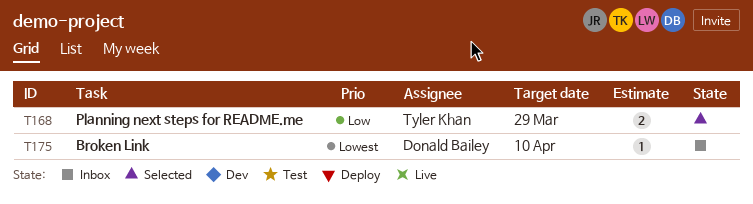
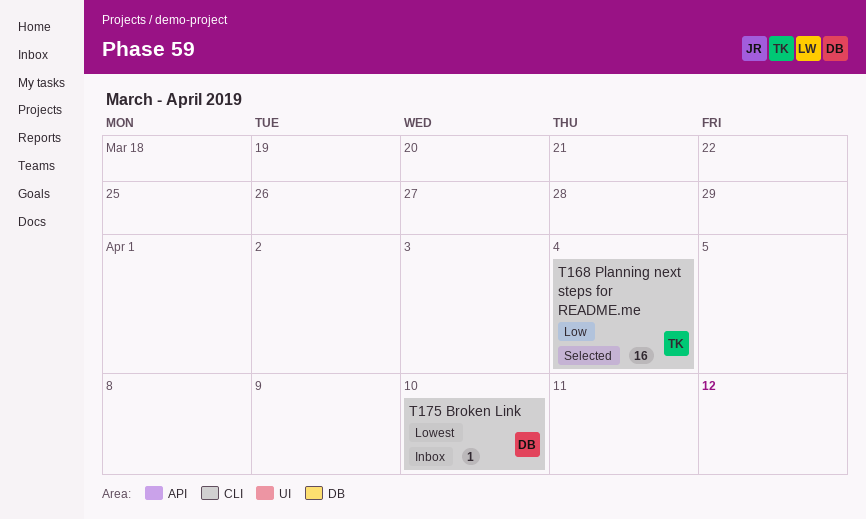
T168, estimate: 2 -> 16
T168, due: Mar 29 -> Apr 4

